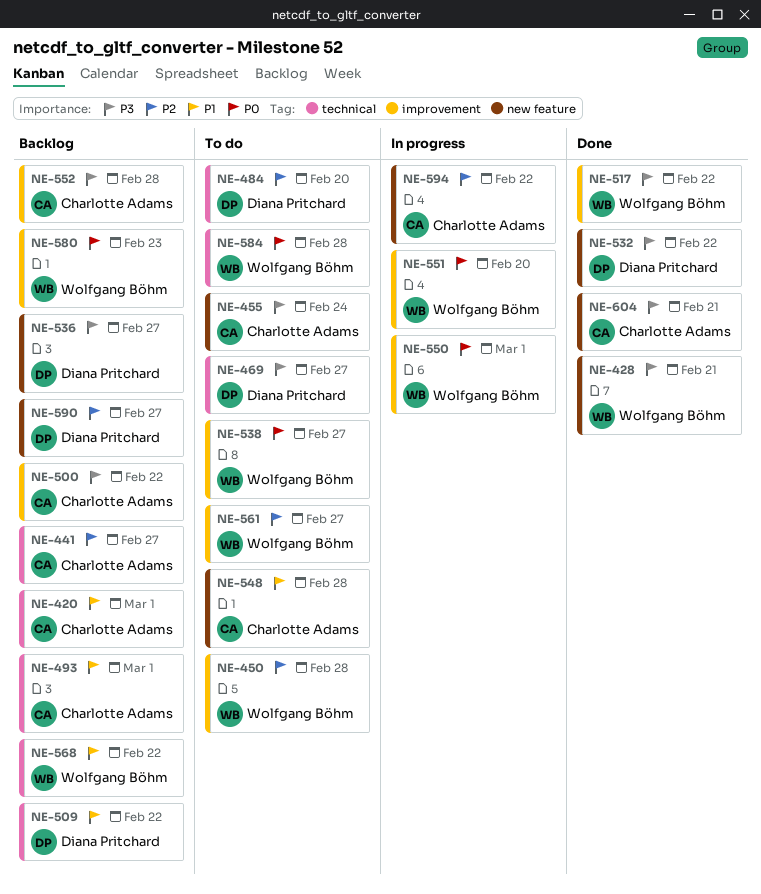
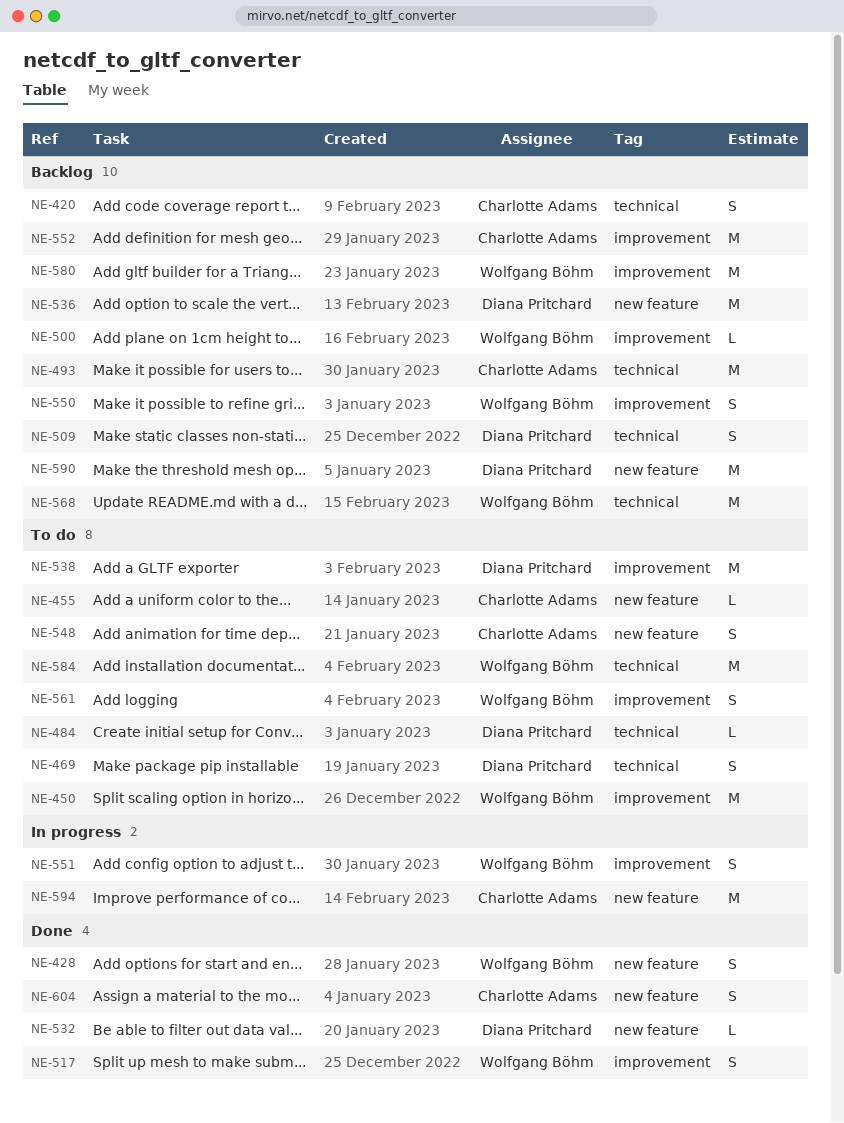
NE-441: present -> none
NE-500, owner: Charlotte Adams -> Wolfgang Böhm
NE-538, owner: Wolfgang Böhm -> Diana Pritchard
NE-550, status: In progress -> Backlog

